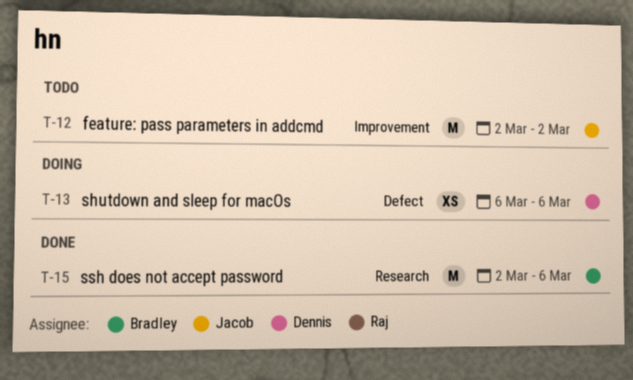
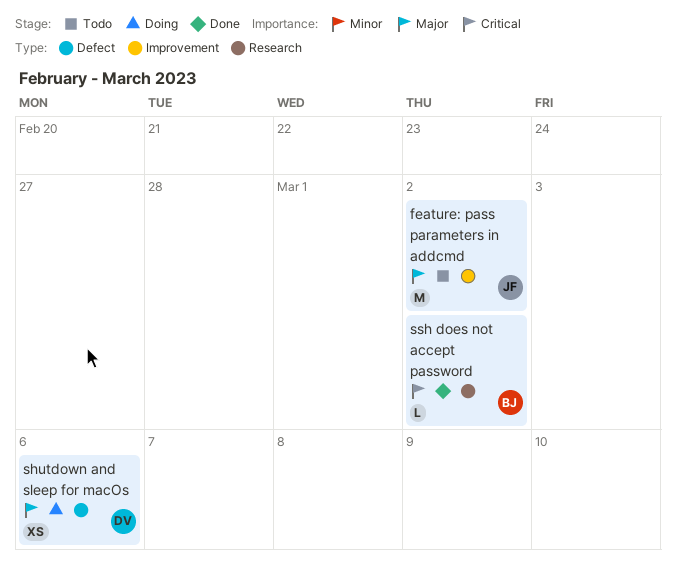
ssh does not accept password, estimate: M -> L
ssh does not accept password, due: Mar 6 -> Mar 2

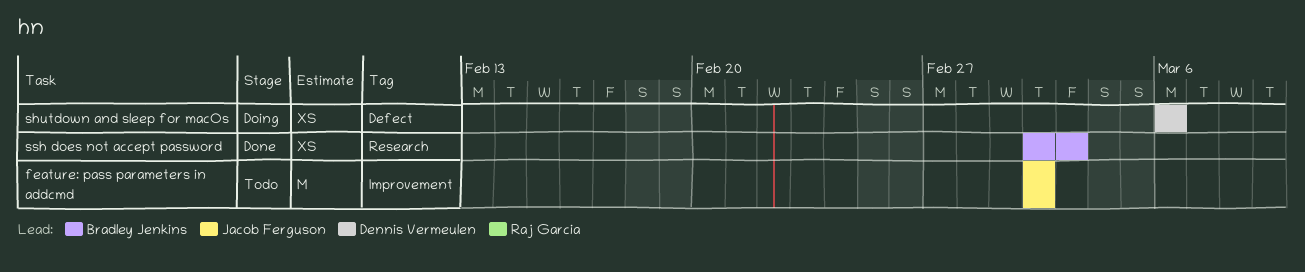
ssh does not accept password, estimate: L -> XS
ssh does not accept password, due: Mar 2 -> Mar 3

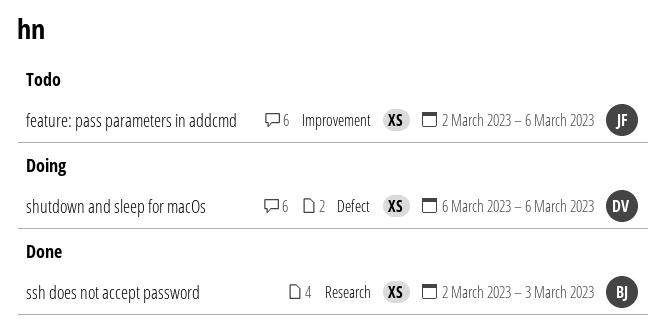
feature: pass parameters in addcmd, estimate: M -> XS
feature: pass parameters in addcmd, due: Mar 2 -> Mar 6

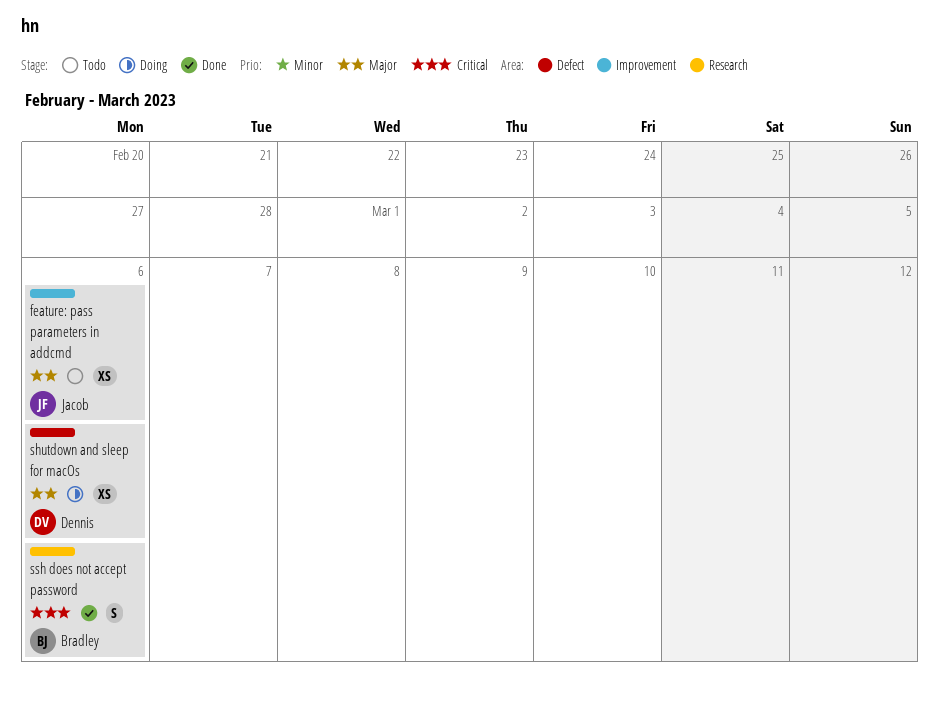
ssh does not accept password, estimate: XS -> S
ssh does not accept password, due: Mar 3 -> Mar 6

